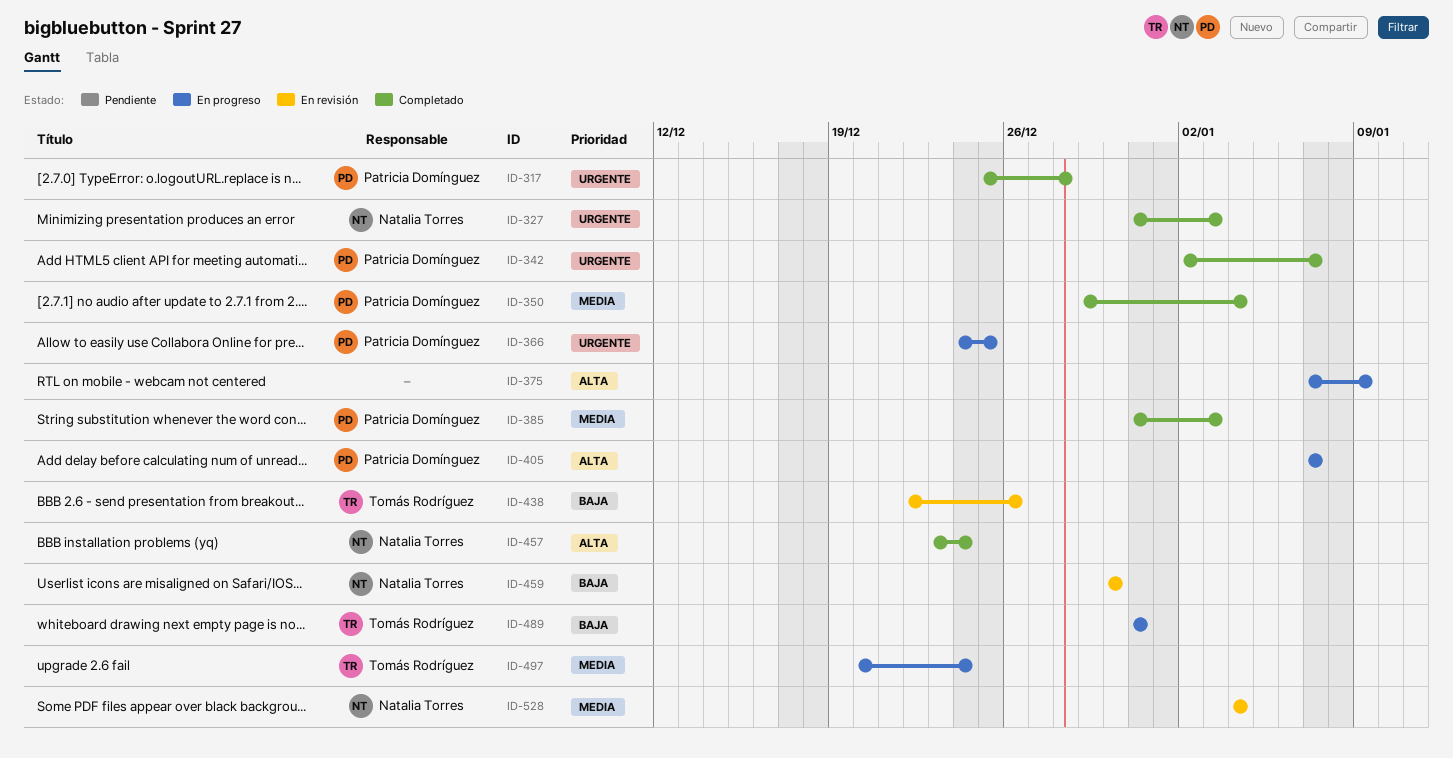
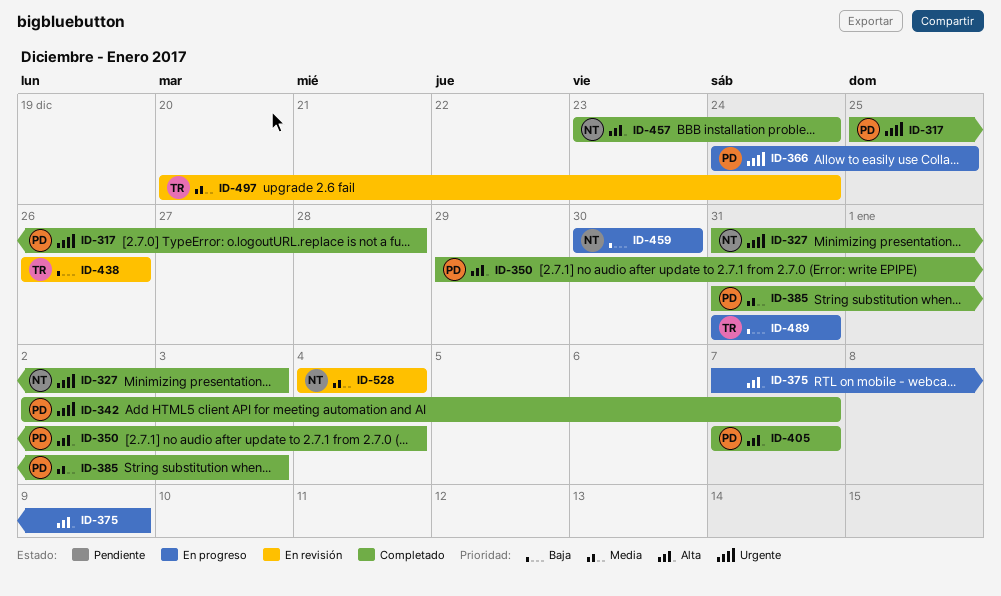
ID-350, priority: Media -> Alta
ID-405, status: En progreso -> Completado
ID-438, start: Dec 22 -> Dec 26
ID-459, status: En revisión -> En progreso
ID-497, status: En progreso -> En revisión

